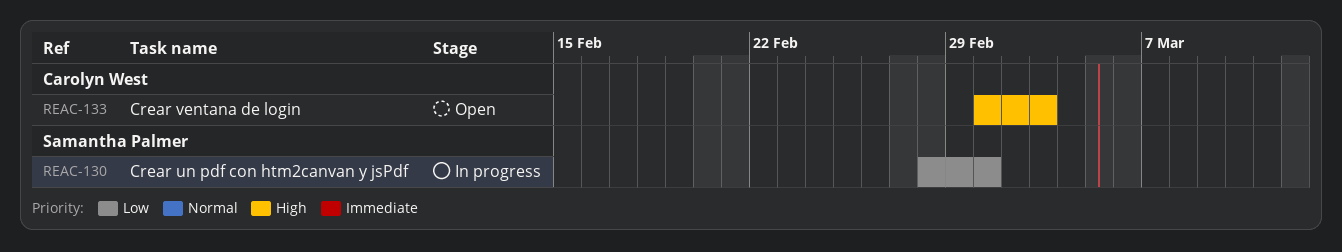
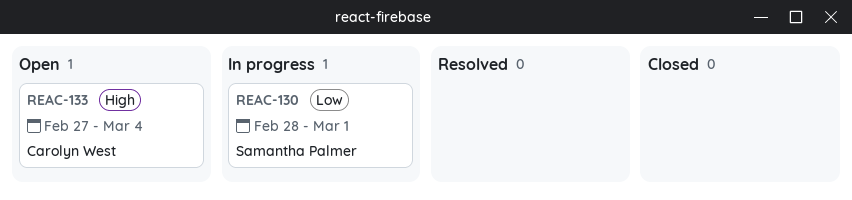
REAC-133, start: Mar 1 -> Feb 27
REAC-133, due: Mar 3 -> Mar 4

